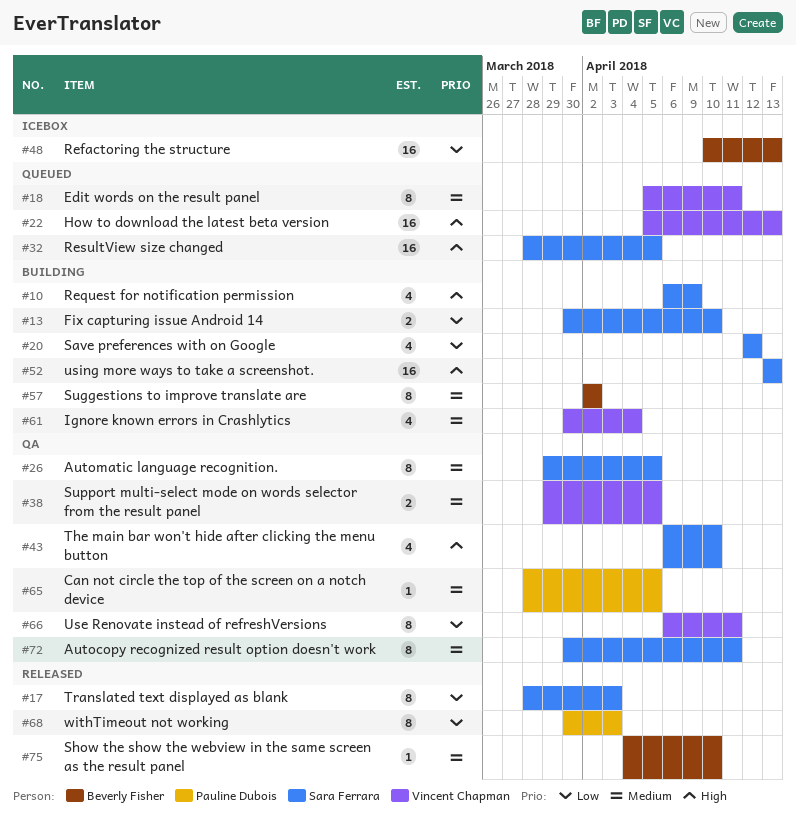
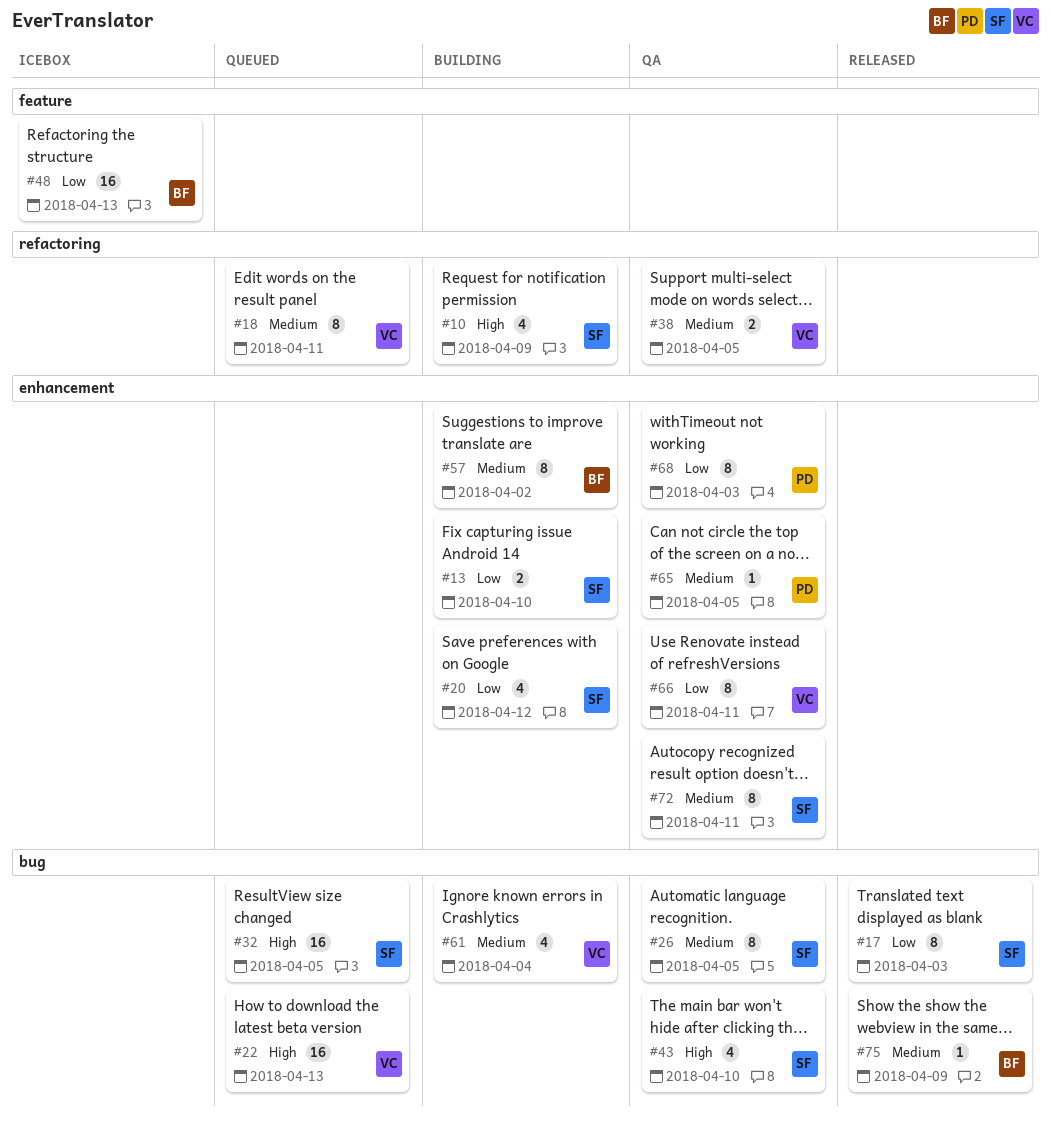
#52: present -> none
#68, status: Released -> QA
#75, due: Apr 10 -> Apr 9

